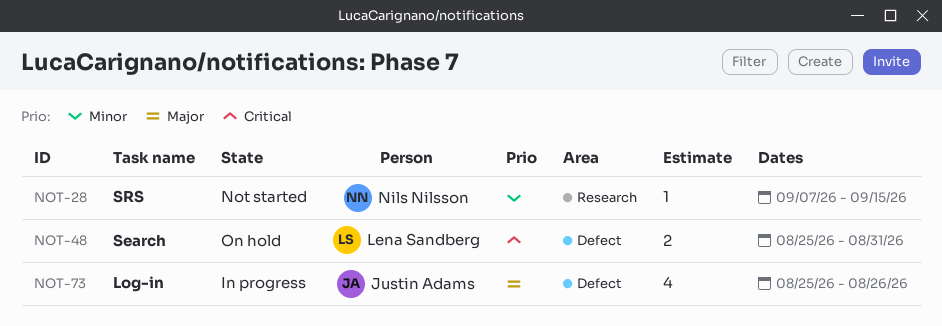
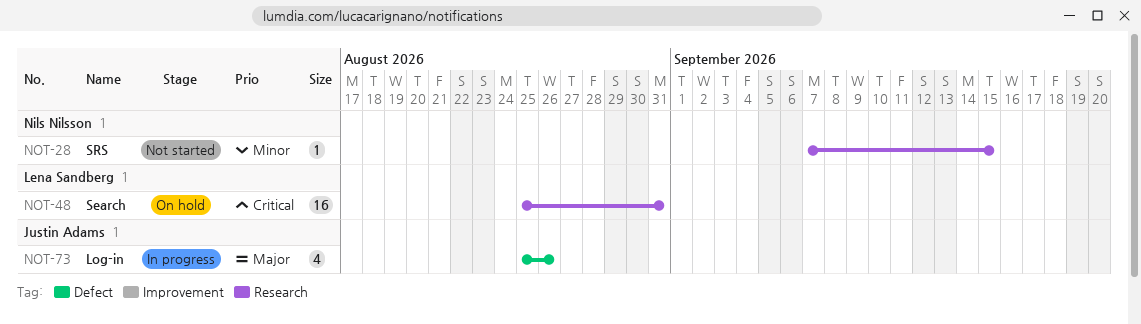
NOT-48, label: Defect -> Research
NOT-48, estimate: 2 -> 16

